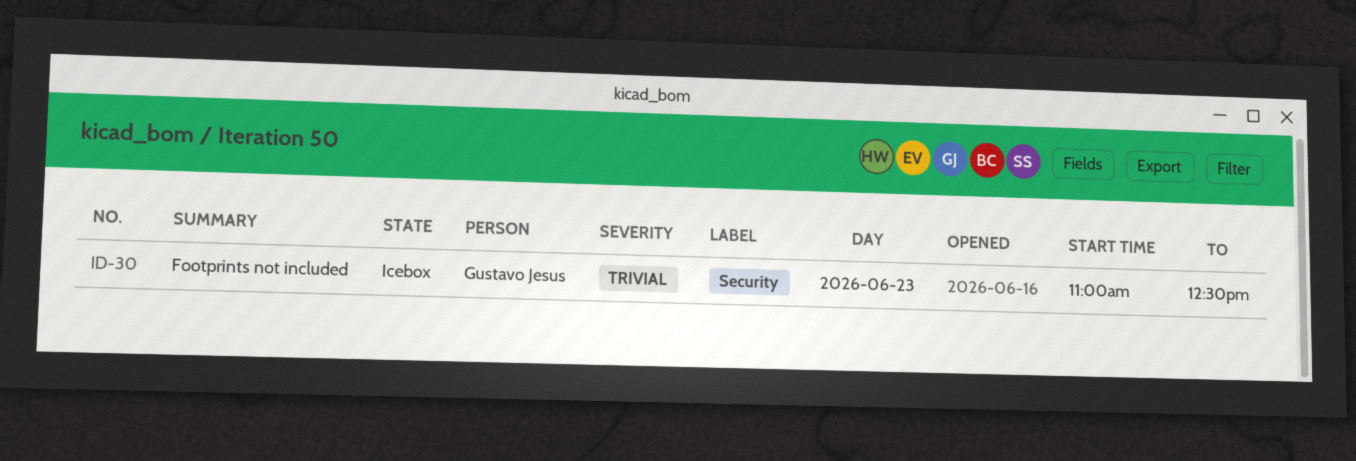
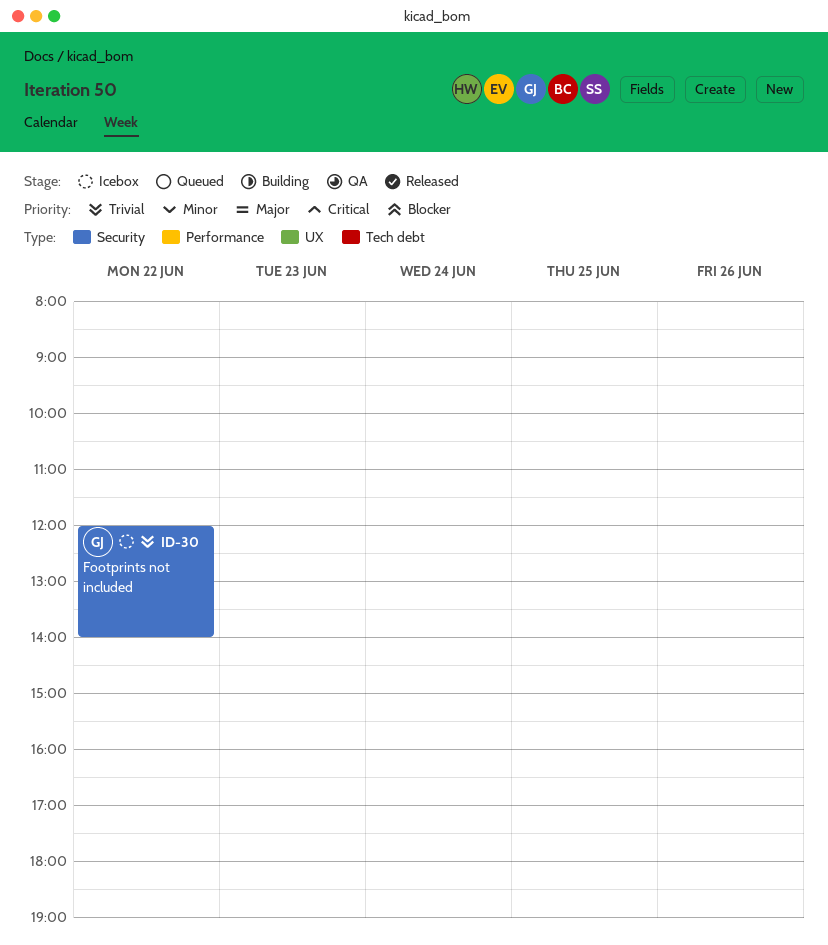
ID-30, day: Jun 23 -> Jun 22
ID-30, begins: 11:00 -> 12:00
ID-30, ends: 12:30 -> 14:00

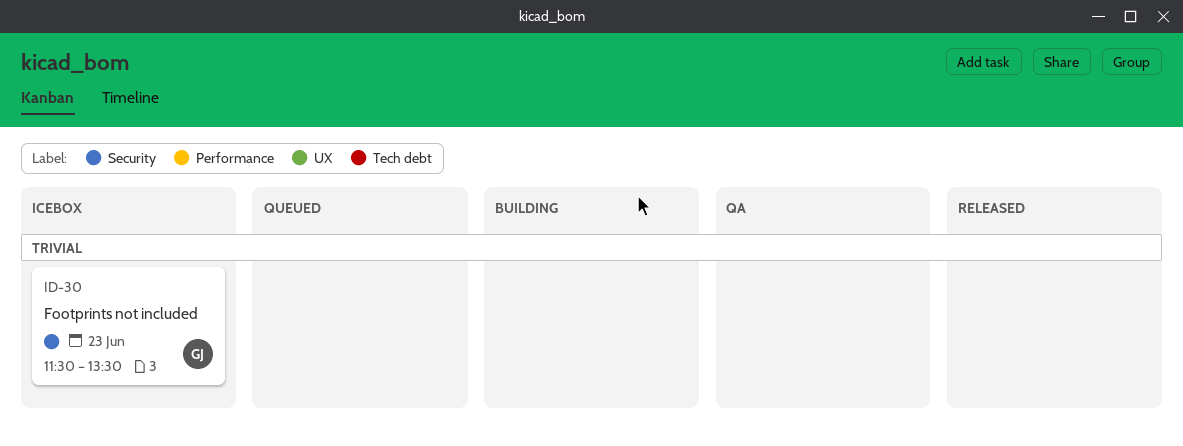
ID-30, day: Jun 22 -> Jun 23
ID-30, begins: 12:00 -> 11:30
ID-30, ends: 14:00 -> 13:30

